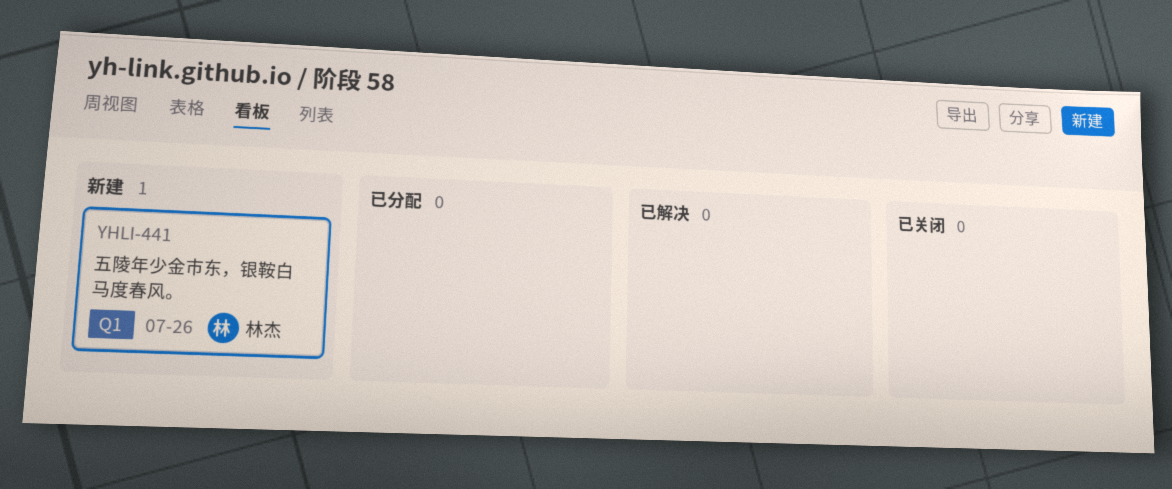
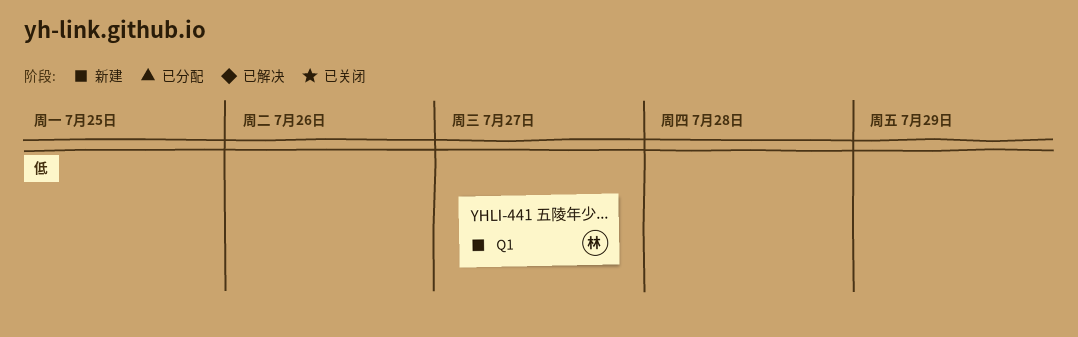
YHLI-441, due: Jul 26 -> Jul 27

